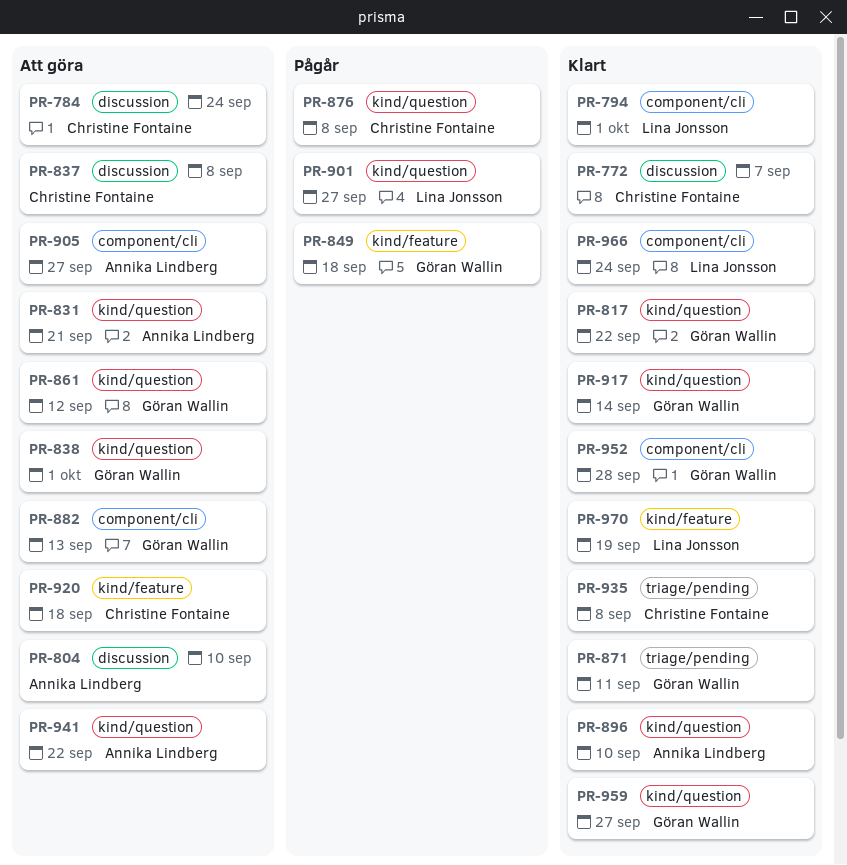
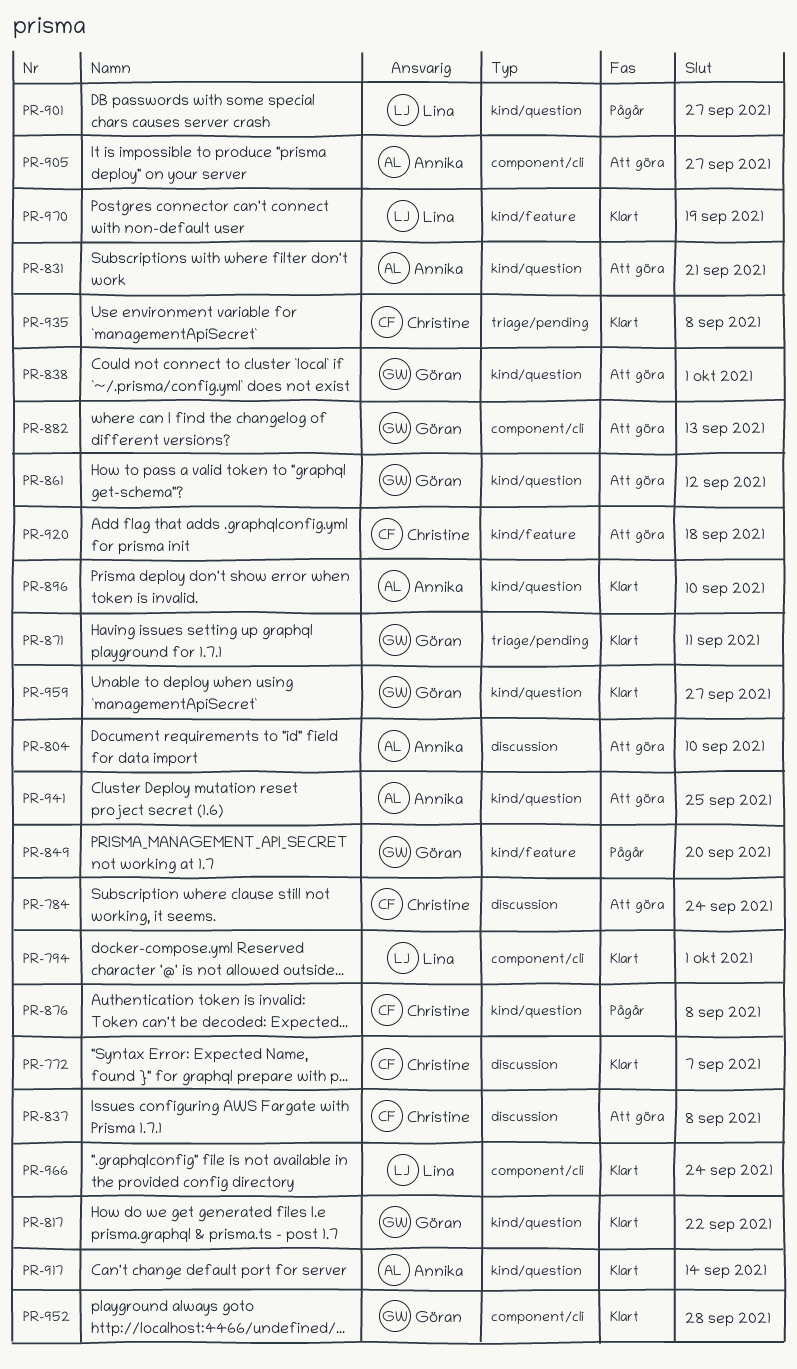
PR-849, due: Sep 18 -> Sep 20
PR-917, owner: Göran Wallin -> Annika Lindberg
PR-941, due: Sep 22 -> Sep 25

